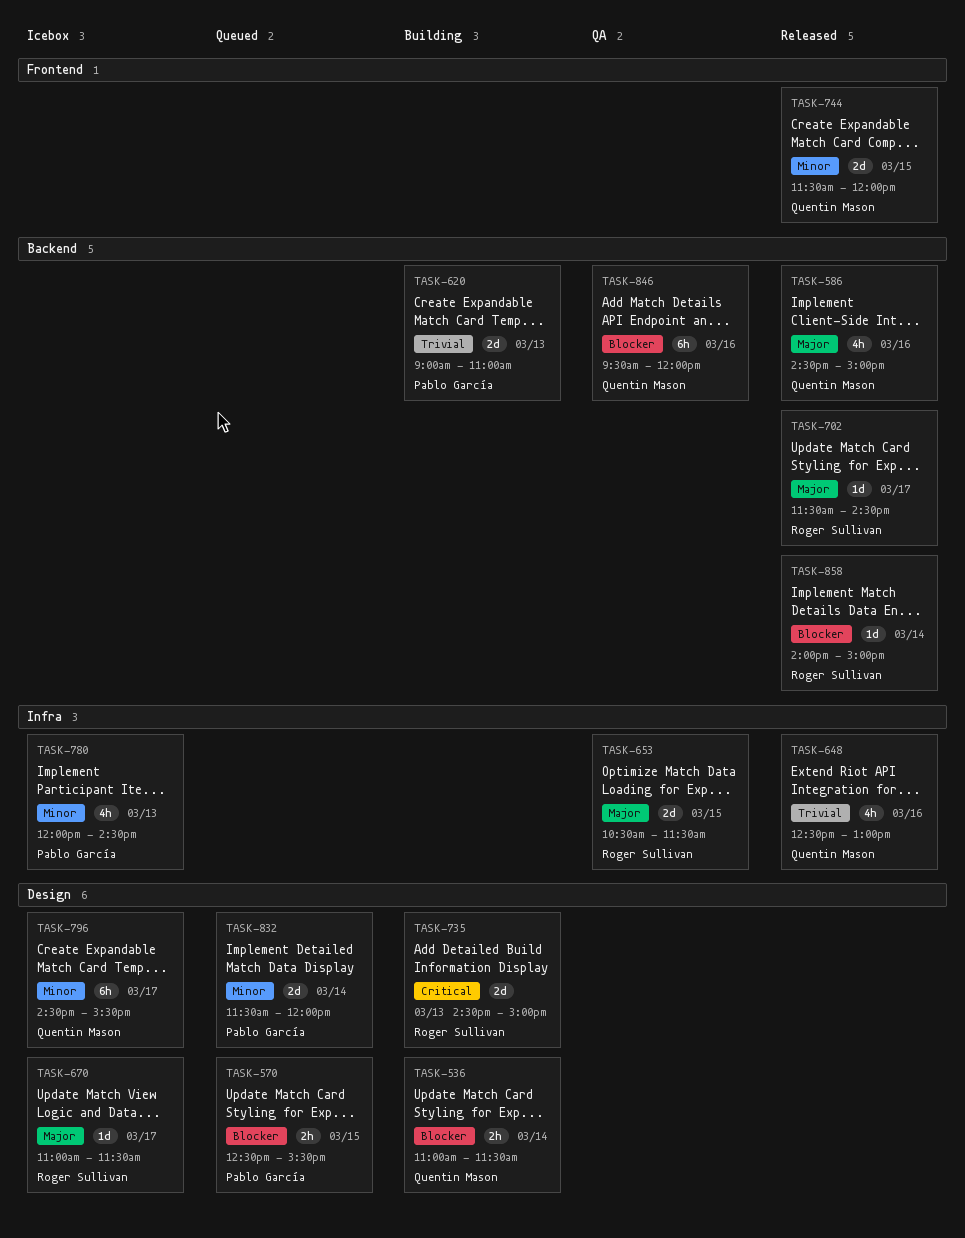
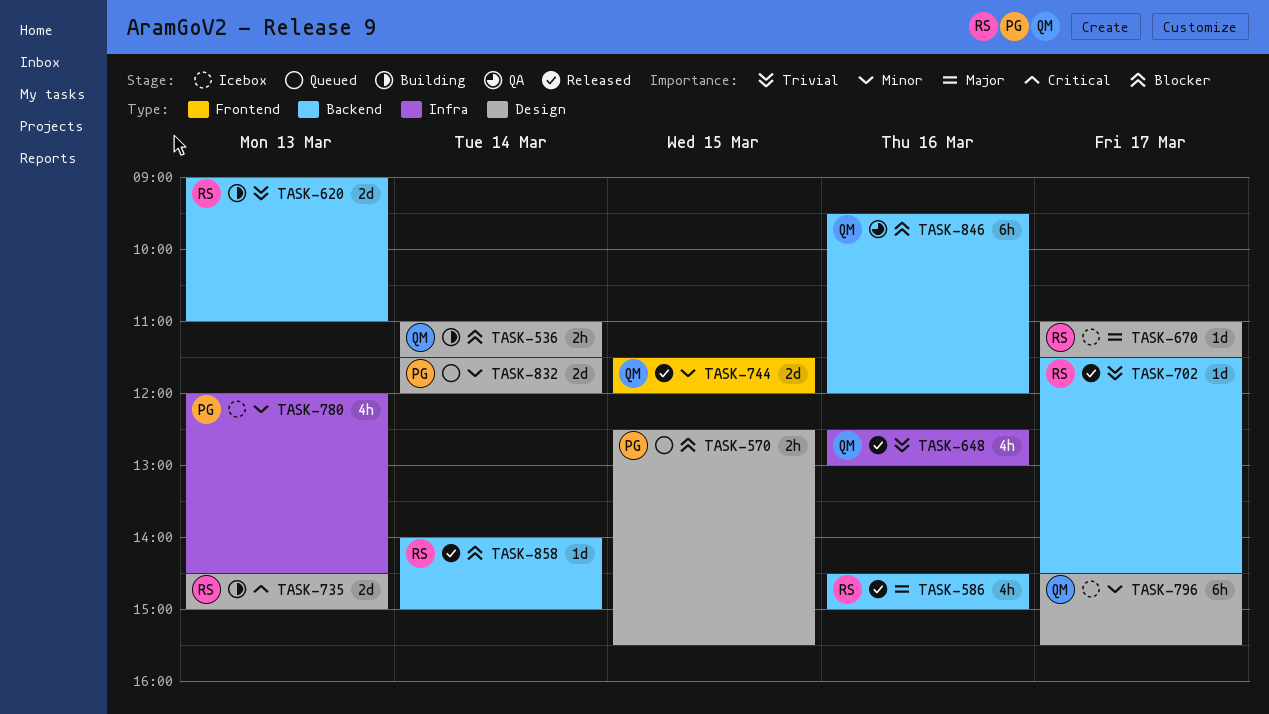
TASK-586, owner: Quentin Mason -> Roger Sullivan
TASK-620, owner: Pablo García -> Roger Sullivan
TASK-653: present -> none
TASK-702, priority: Major -> Trivial

